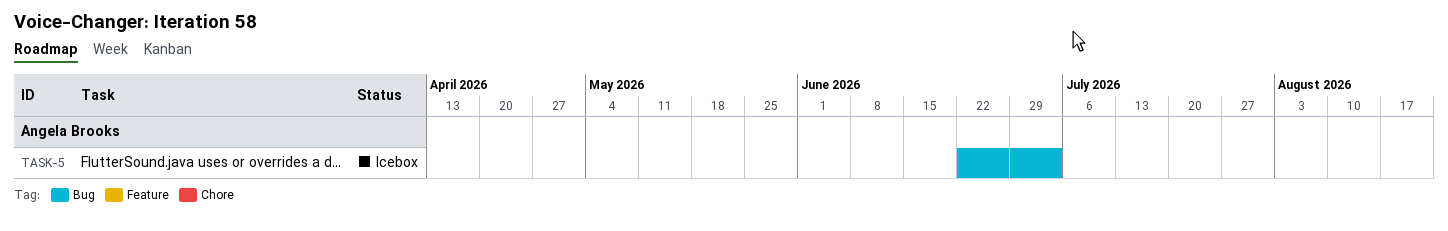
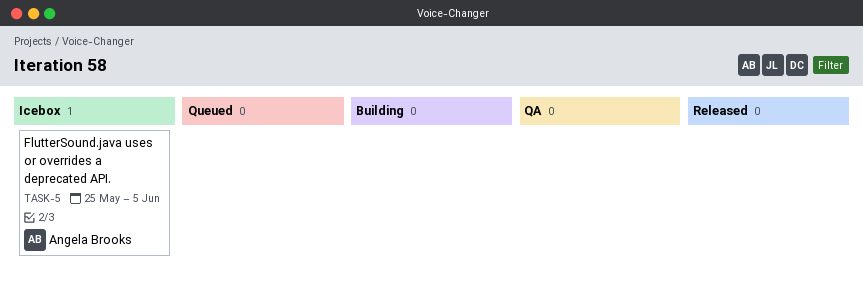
TASK-5, start: Jun 22 -> May 25
TASK-5, due: Jul 3 -> Jun 5

